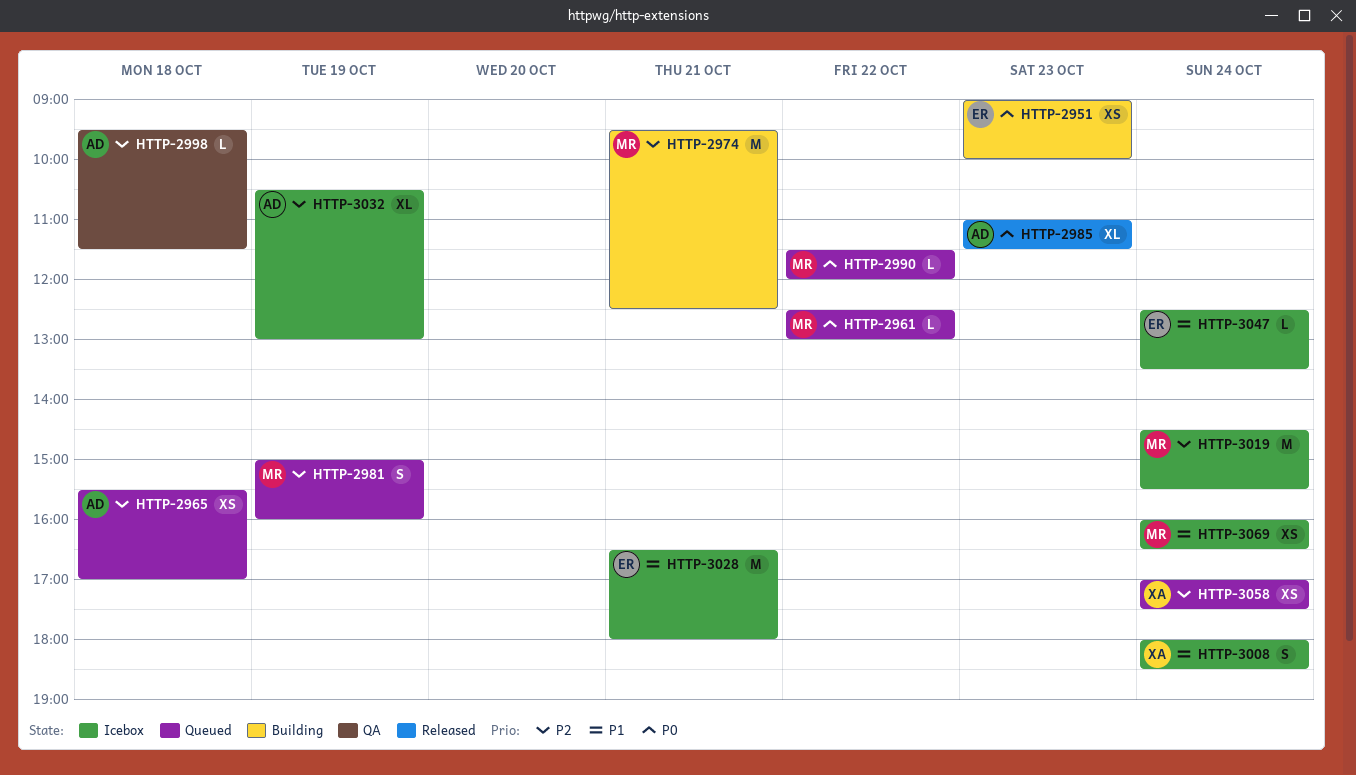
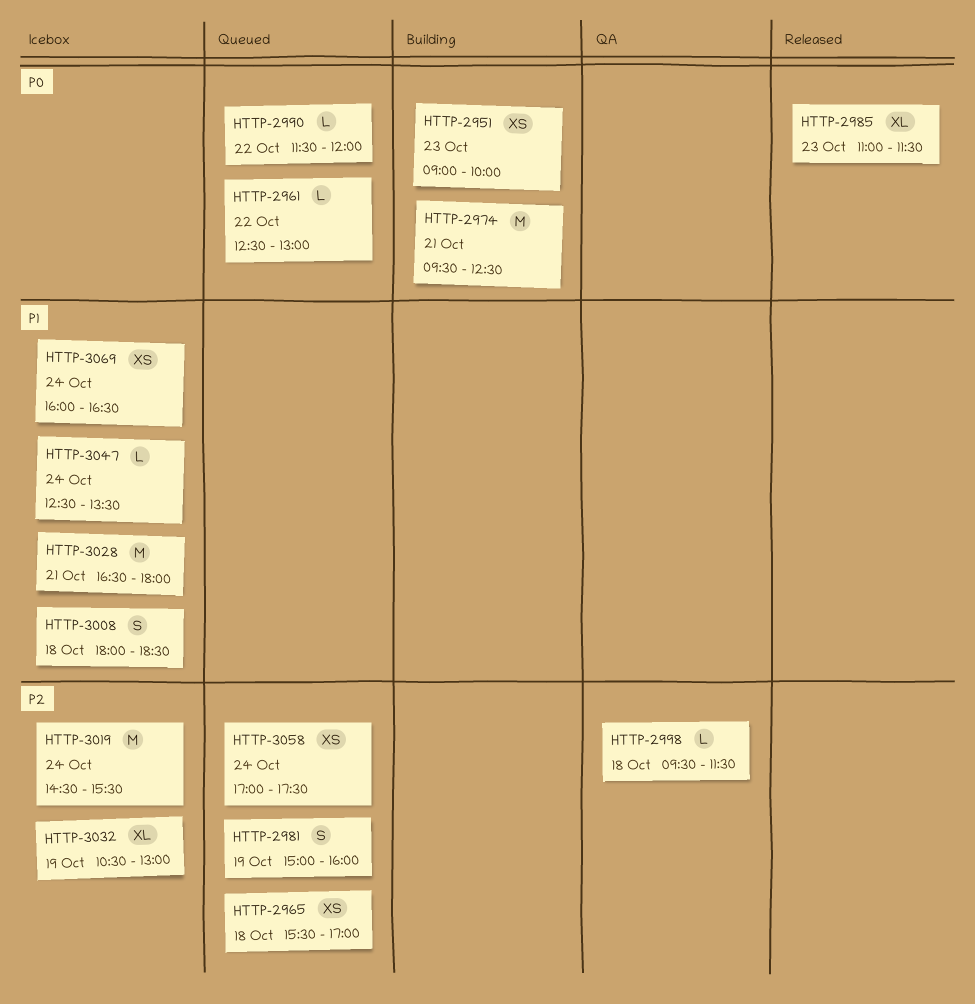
HTTP-2974, priority: P2 -> P0
HTTP-3008, day: Oct 24 -> Oct 18

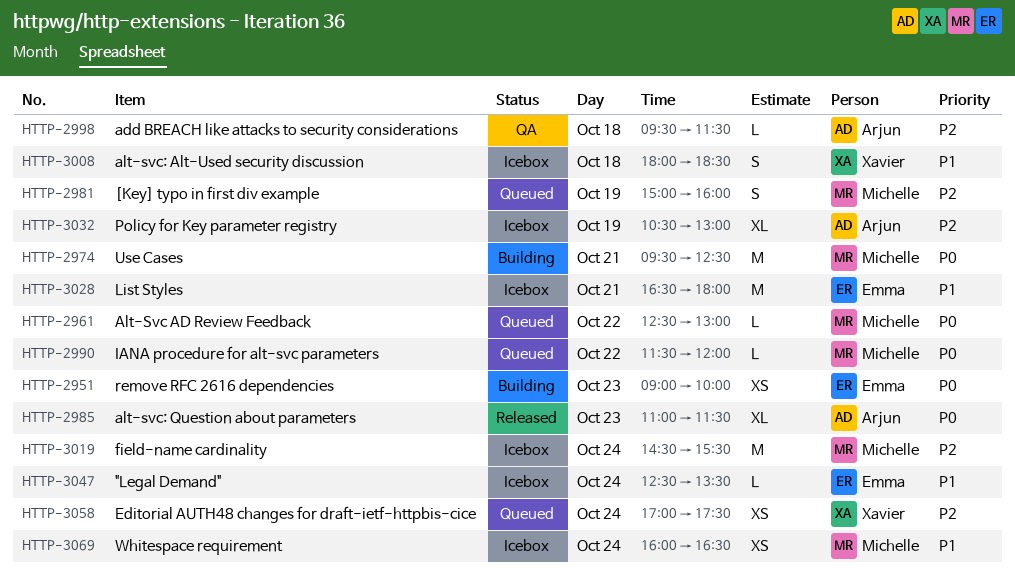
HTTP-2965: present -> none

